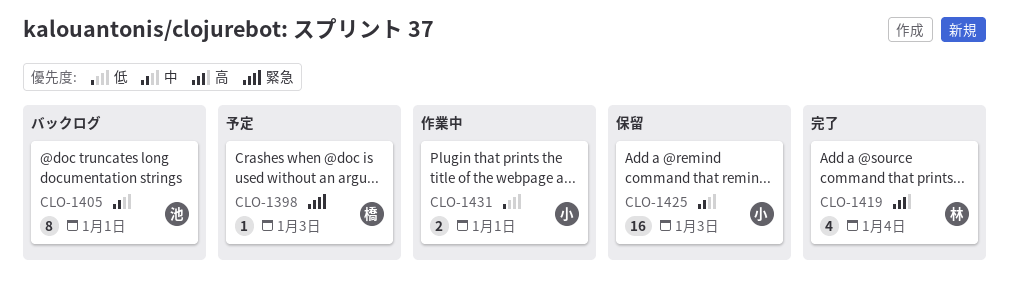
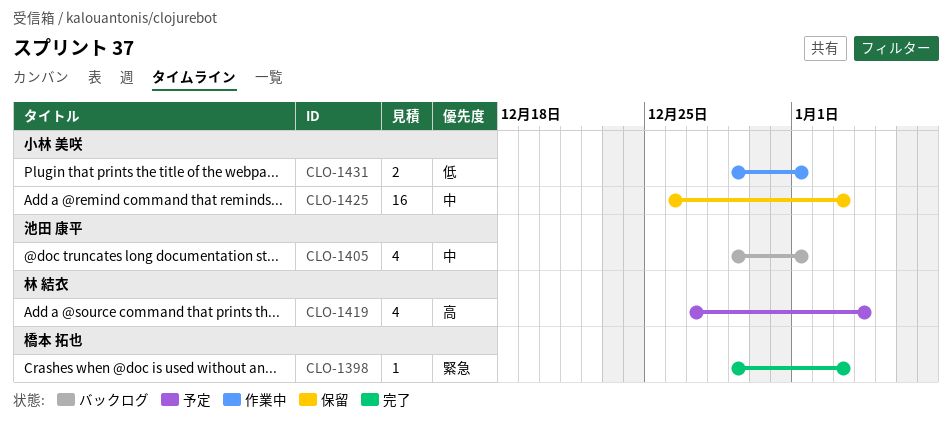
CLO-1398, status: 予定 -> 完了
CLO-1405, estimate: 8 -> 4
CLO-1419, status: 完了 -> 予定

